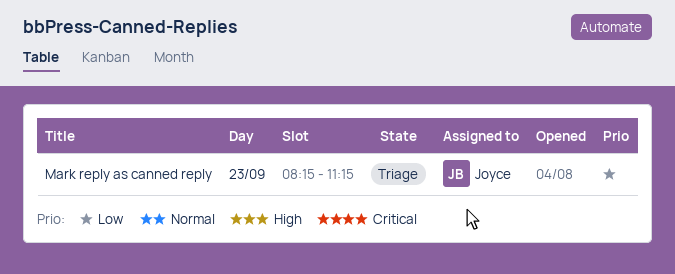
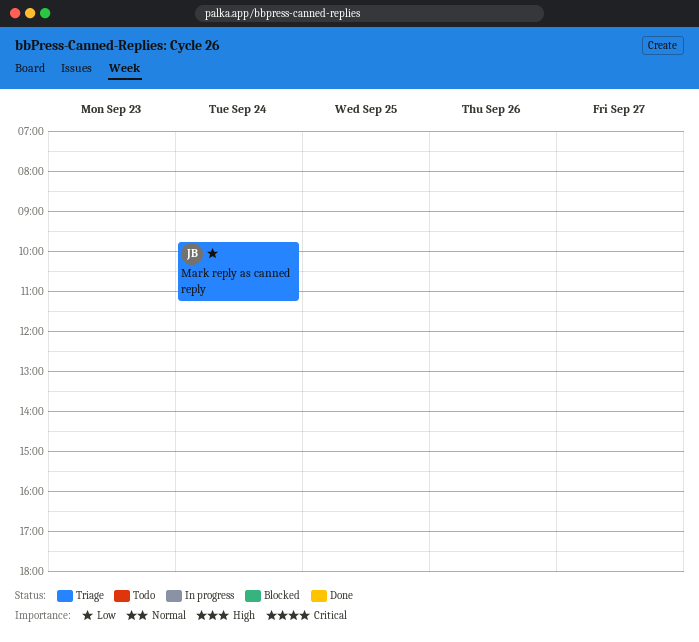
Mark reply as canned reply, day: Sep 23 -> Sep 24
Mark reply as canned reply, begins: 08:15 -> 09:45

